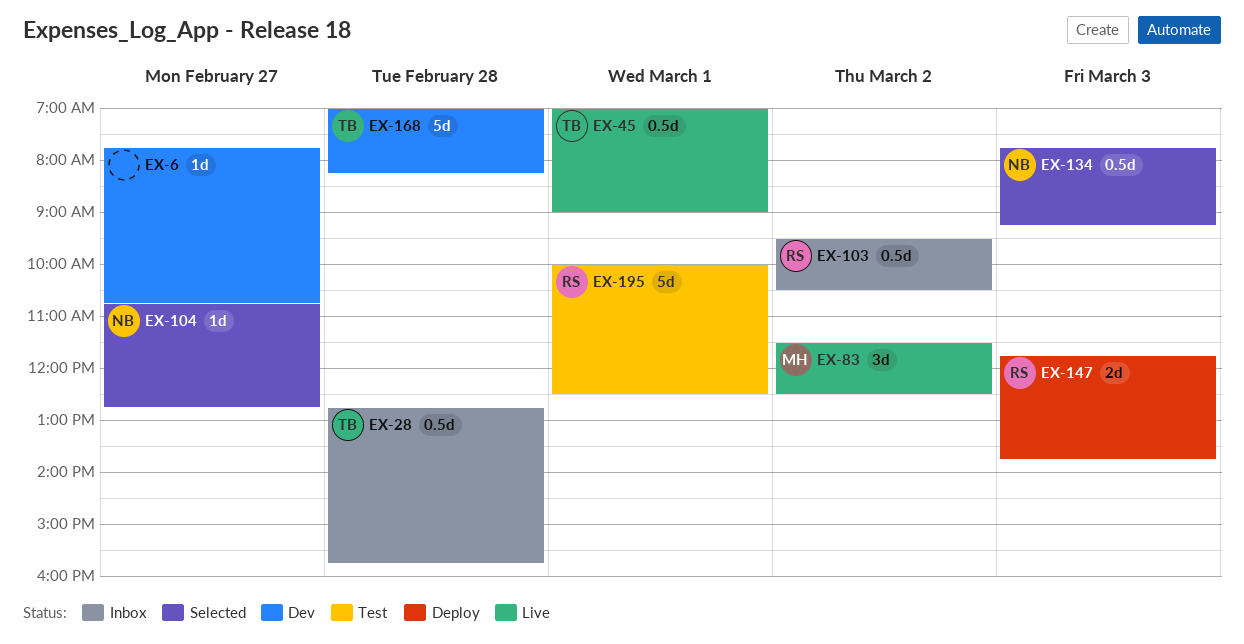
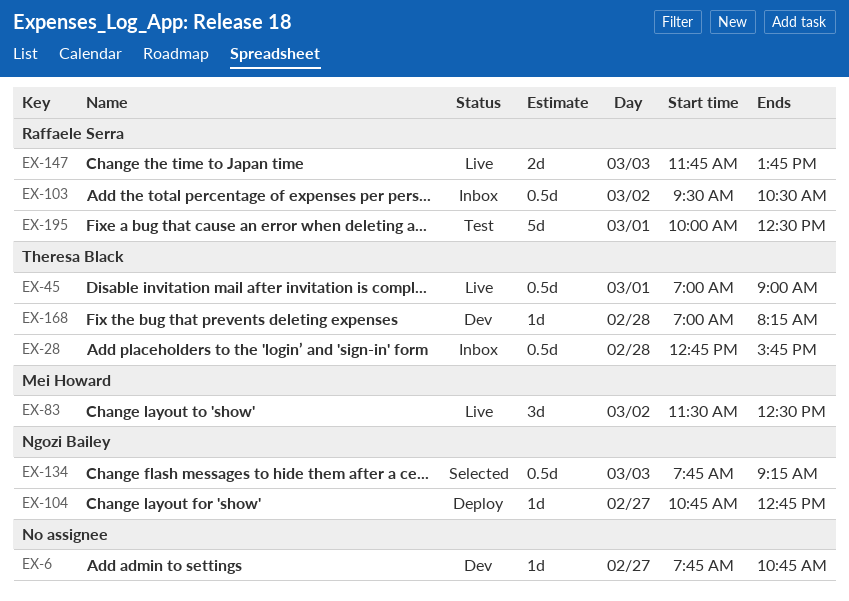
EX-104, status: Selected -> Deploy
EX-147, status: Deploy -> Live
EX-168, estimate: 5d -> 1d

